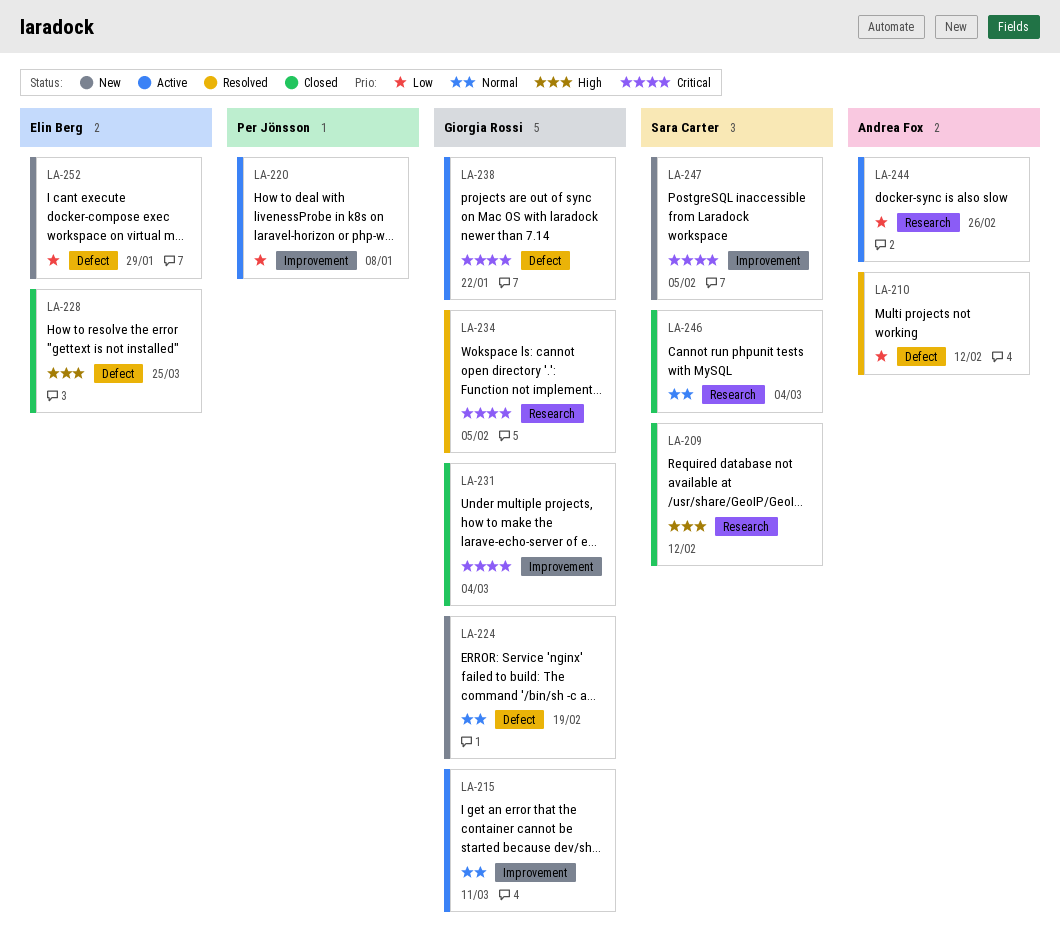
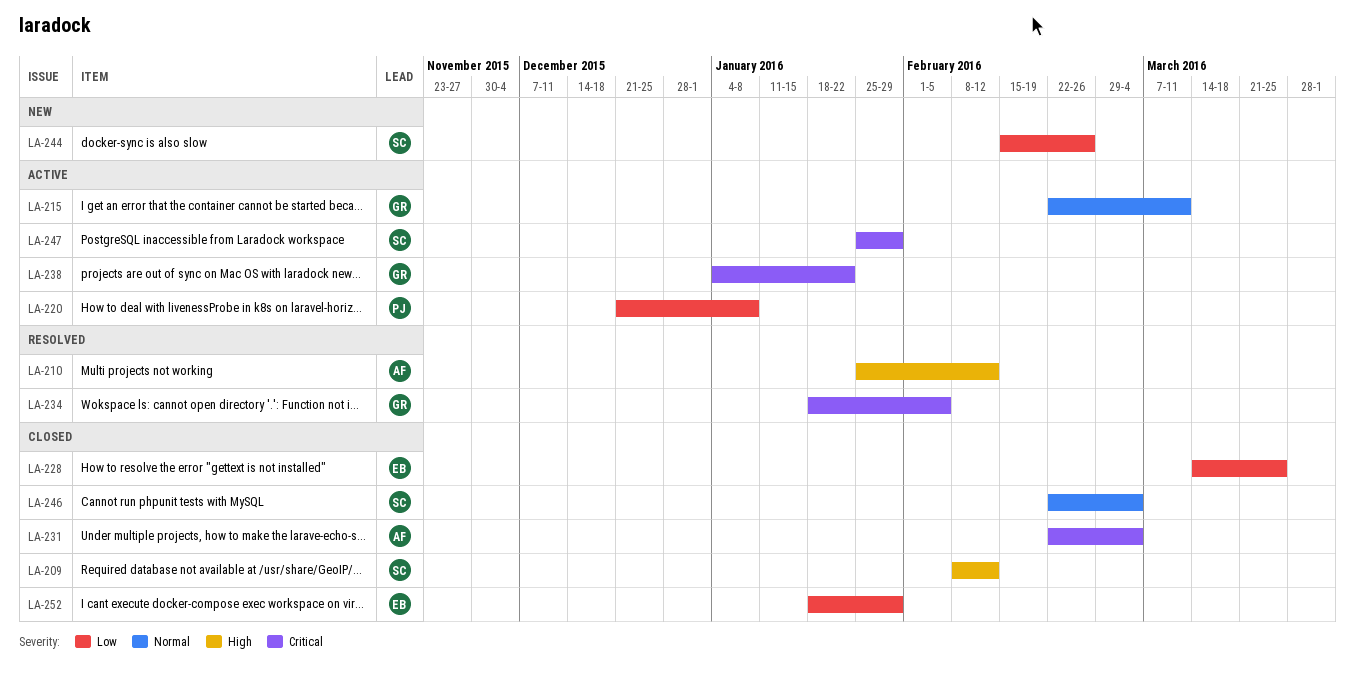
LA-210, priority: Low -> High
LA-224: present -> none
LA-228, priority: High -> Low
LA-231, owner: Giorgia Rossi -> Andrea Fox
LA-244, status: Active -> New
LA-244, owner: Andrea Fox -> Sara Carter
LA-247, status: New -> Active
LA-247, due: Feb 5 -> Jan 29
LA-252, status: New -> Closed

